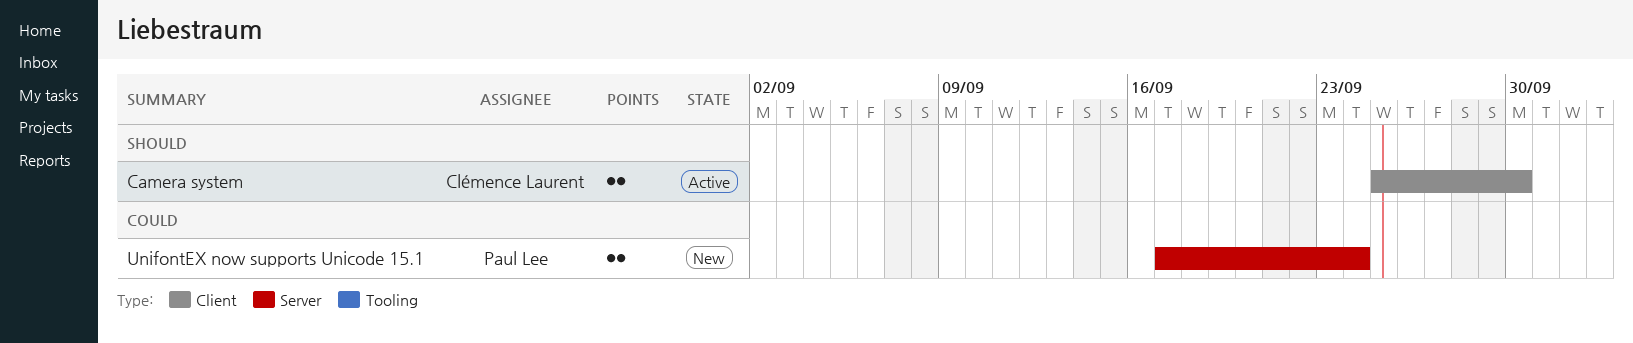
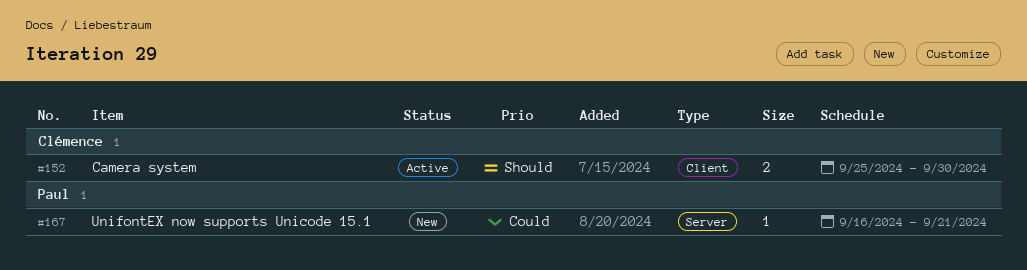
UnifontEX now supports Unicode 15.1, estimate: 2 -> 1
UnifontEX now supports Unicode 15.1, start: Sep 17 -> Sep 16
UnifontEX now supports Unicode 15.1, due: Sep 24 -> Sep 21

